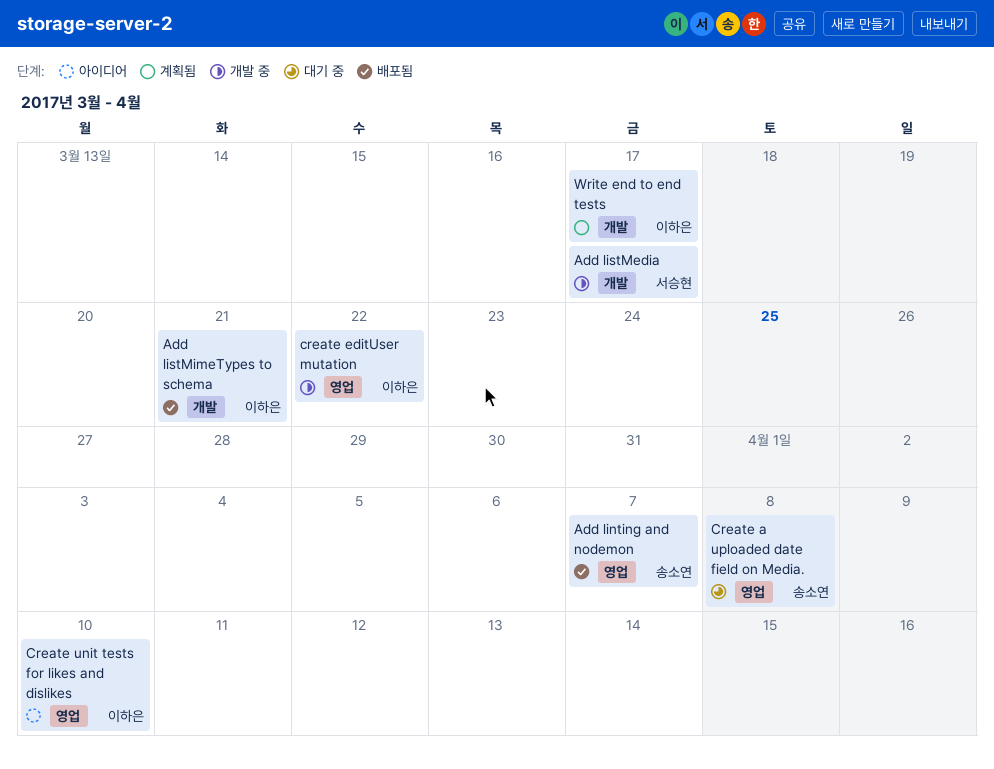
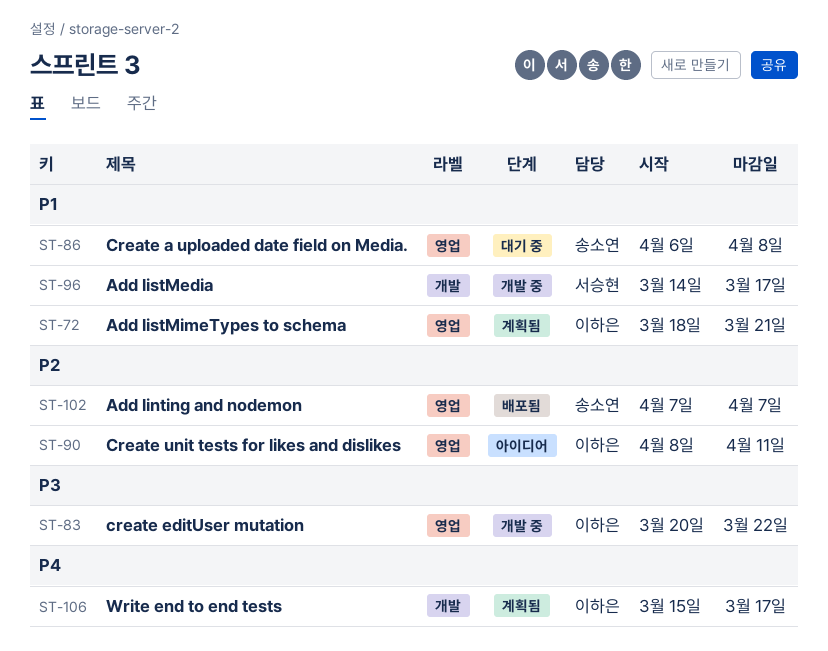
Add listMimeTypes to schema, status: 배포됨 -> 계획됨
Add listMimeTypes to schema, label: 개발 -> 영업
Create unit tests for likes and dislikes, due: Apr 10 -> Apr 11

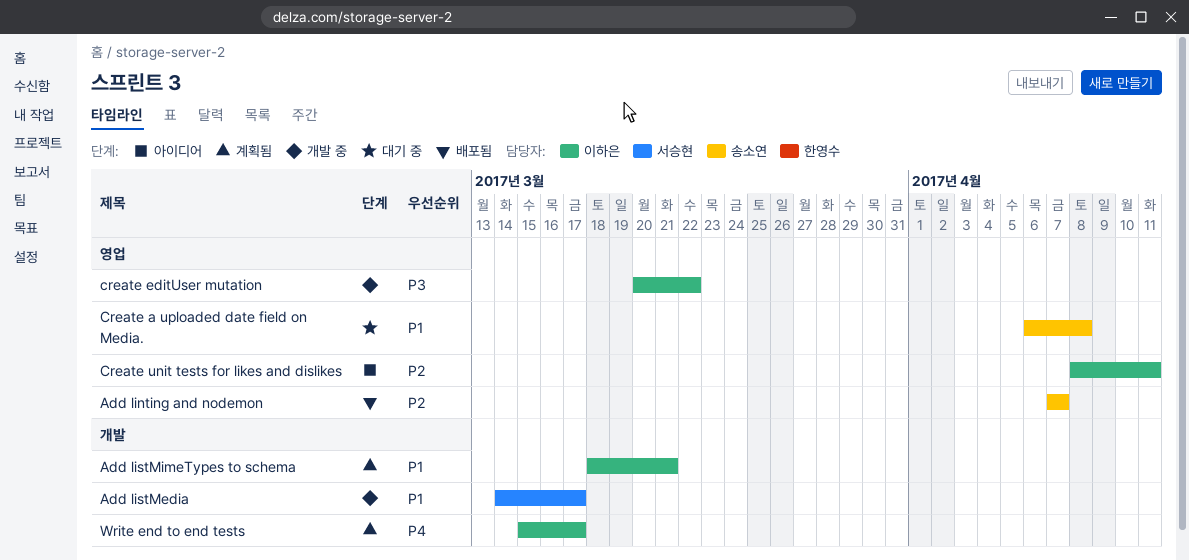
Add listMimeTypes to schema, label: 영업 -> 개발

